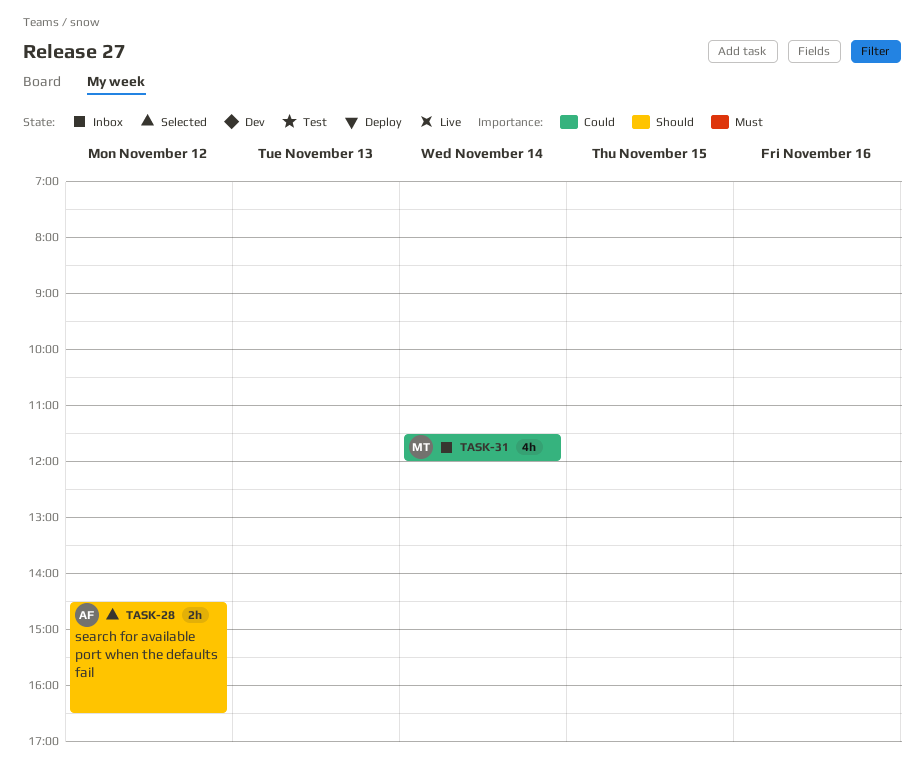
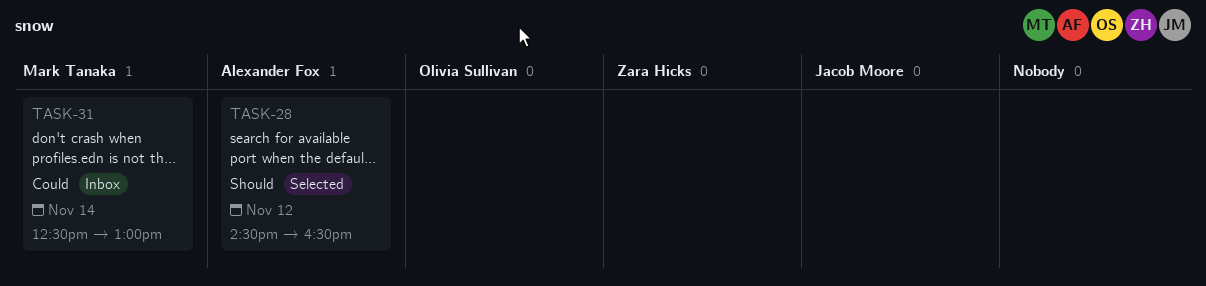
TASK-31, begins: 11:30 -> 12:30
TASK-31, ends: 12:00 -> 13:00

